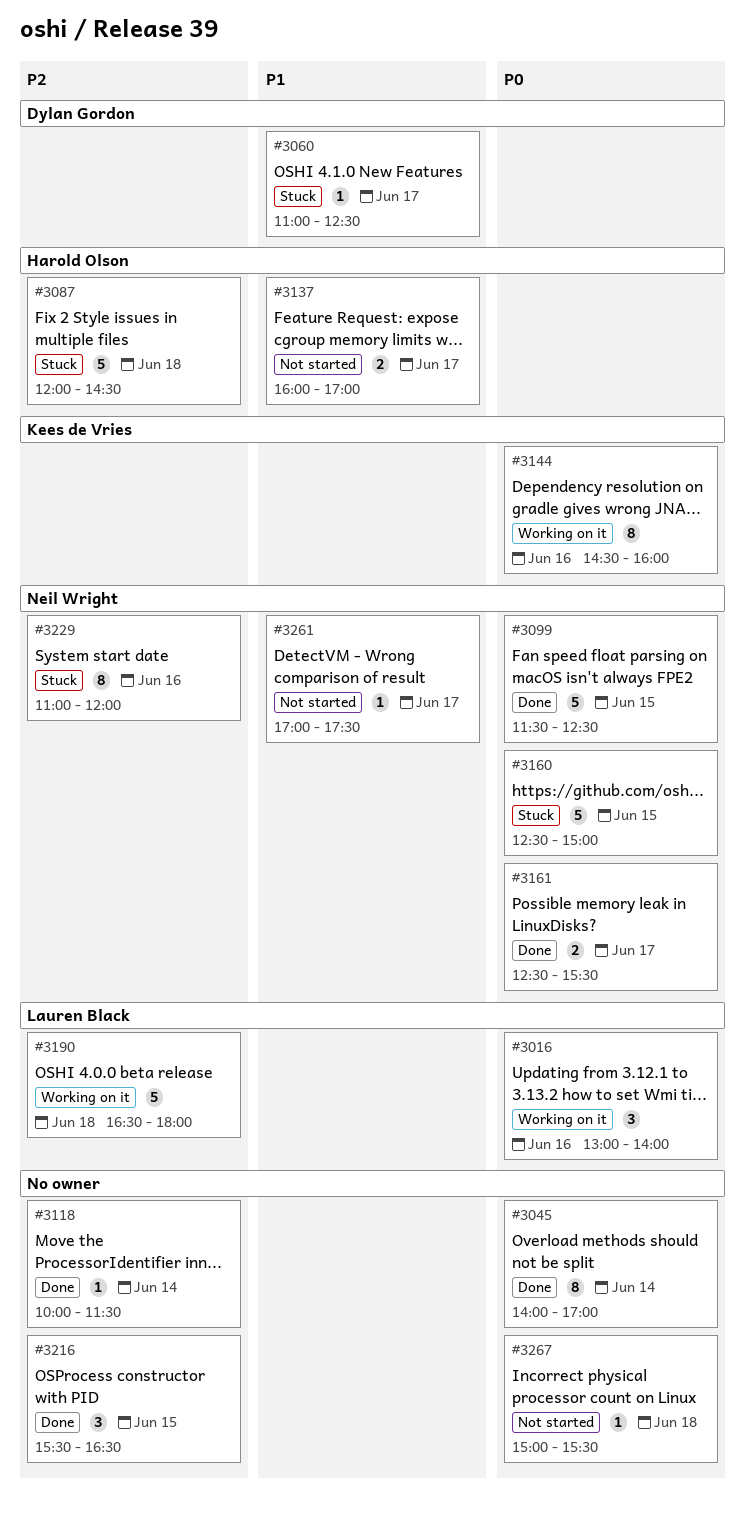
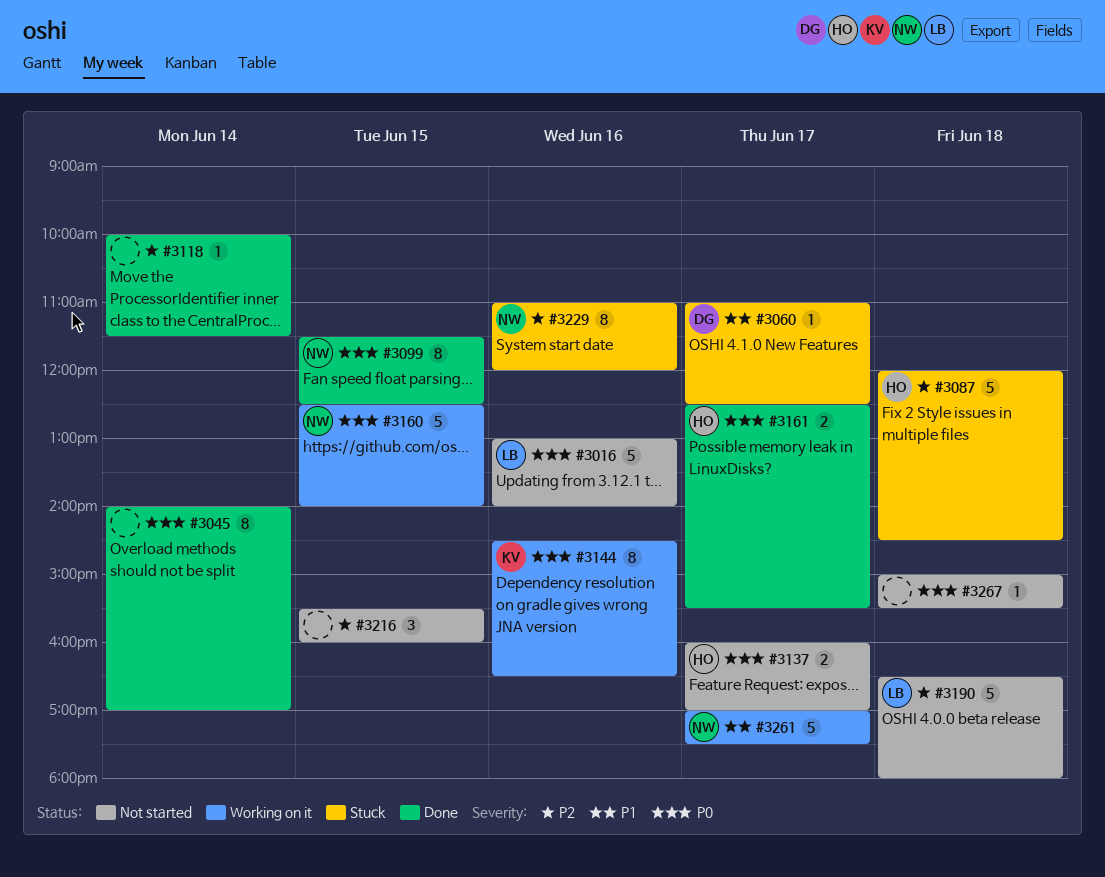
#3016, status: Working on it -> Not started
#3016, estimate: 3 -> 5
#3099, estimate: 5 -> 8
#3137, priority: P1 -> P0
#3144, ends: 16:00 -> 16:30
#3160, status: Stuck -> Working on it
#3160, ends: 15:00 -> 14:00
#3161, owner: Neil Wright -> Harold Olson
#3190, status: Working on it -> Not started
#3216, status: Done -> Not started
#3216, ends: 16:30 -> 16:00
#3261, status: Not started -> Working on it
#3261, estimate: 1 -> 5

